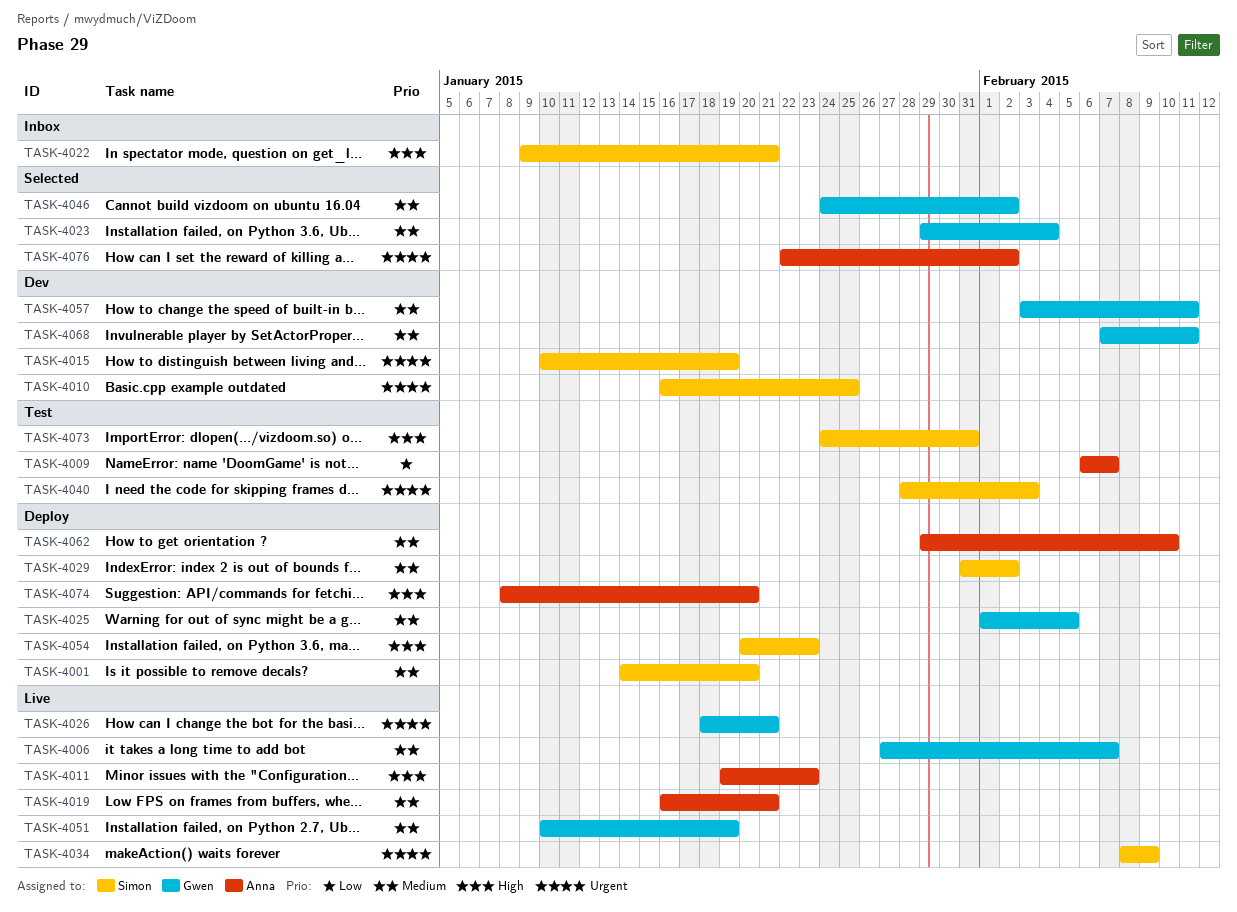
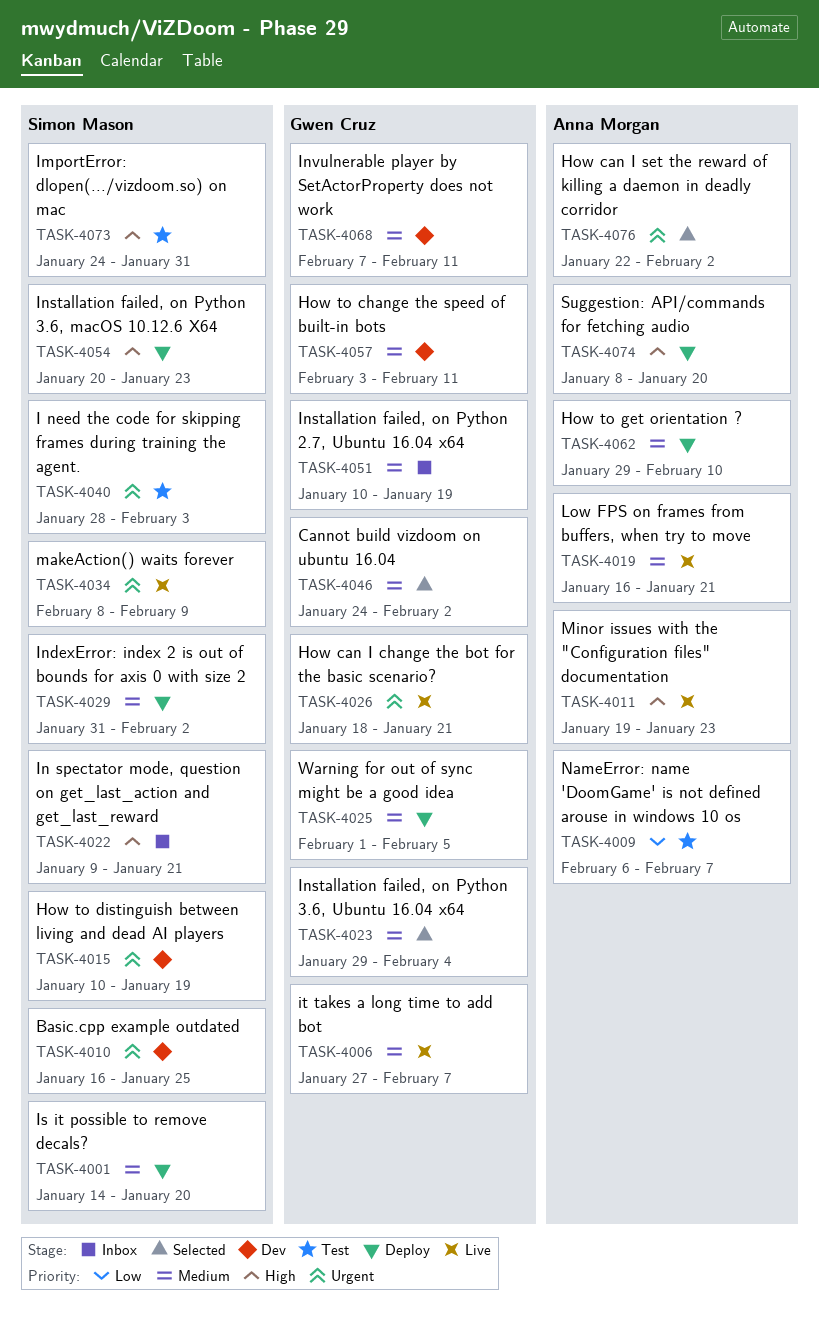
TASK-4051, status: Live -> Inbox

